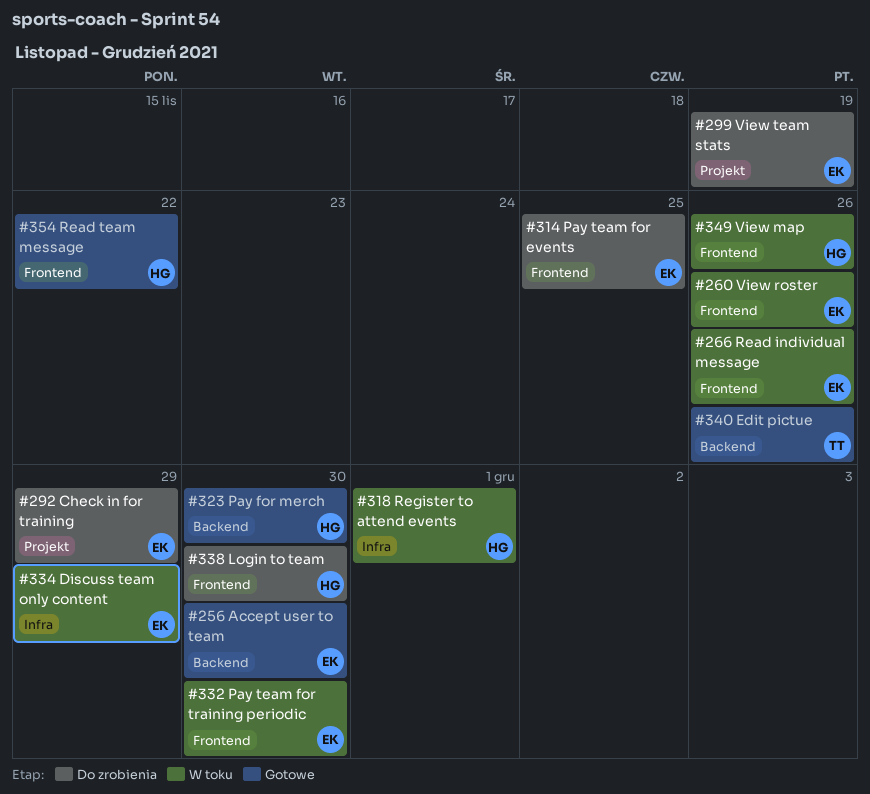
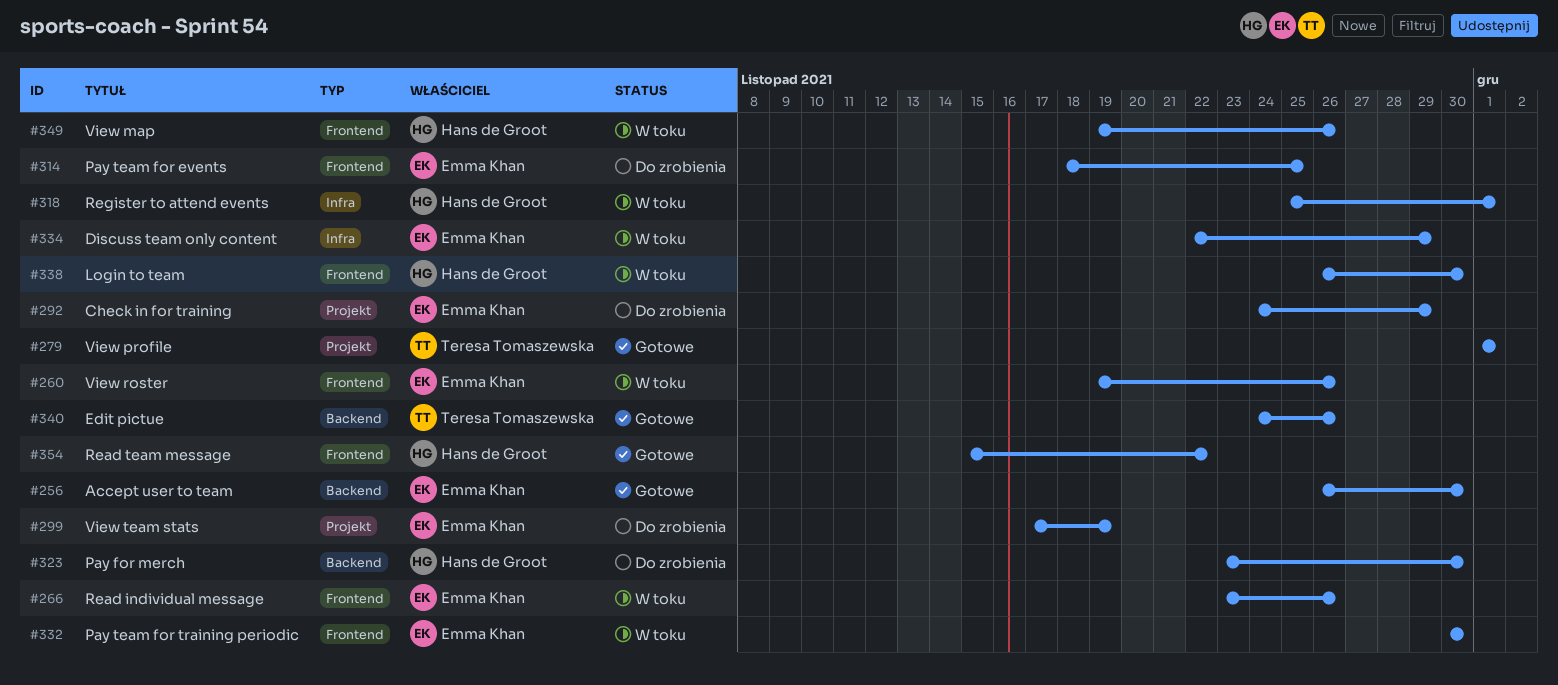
#279: none -> present
#323, status: Gotowe -> Do zrobienia
#338, status: Do zrobienia -> W toku

